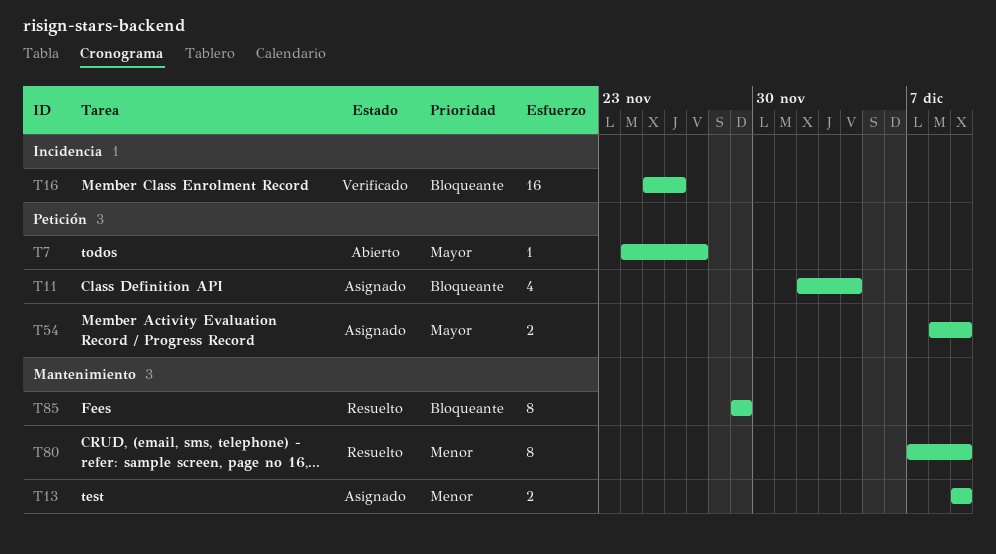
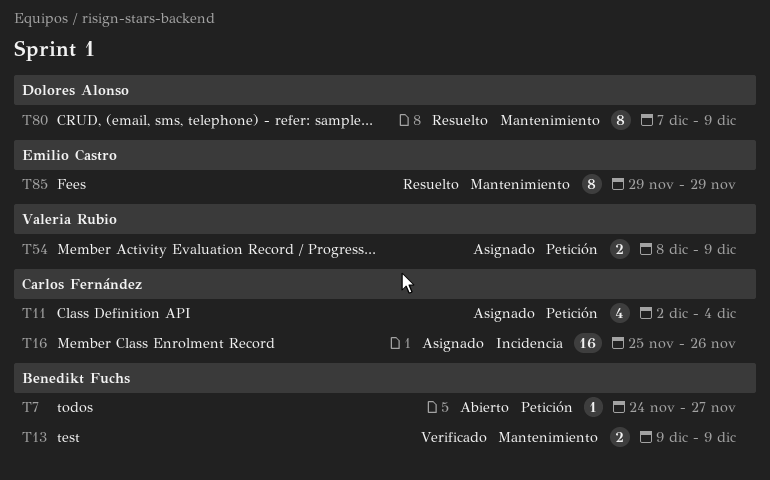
T13, status: Asignado -> Verificado
T16, status: Verificado -> Asignado

